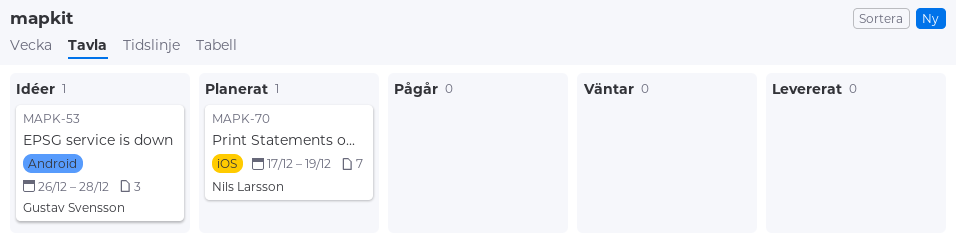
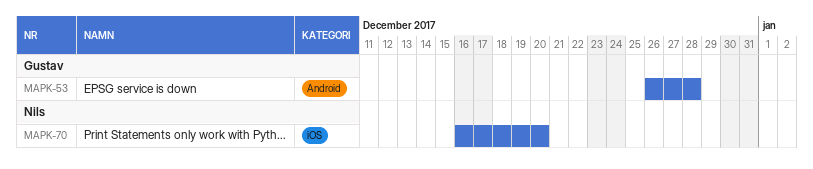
MAPK-70, start: Dec 17 -> Dec 16
MAPK-70, due: Dec 19 -> Dec 20

